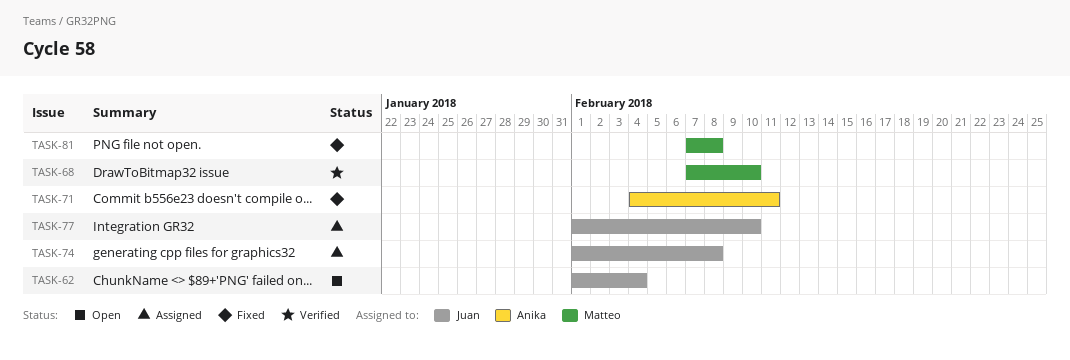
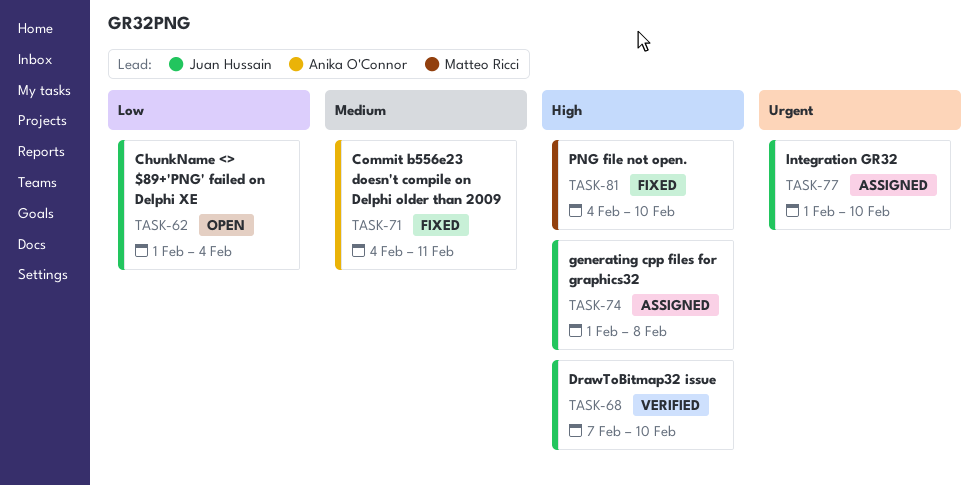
TASK-68, owner: Matteo Ricci -> Juan Hussain
TASK-81, start: Feb 7 -> Feb 4
TASK-81, due: Feb 8 -> Feb 10

